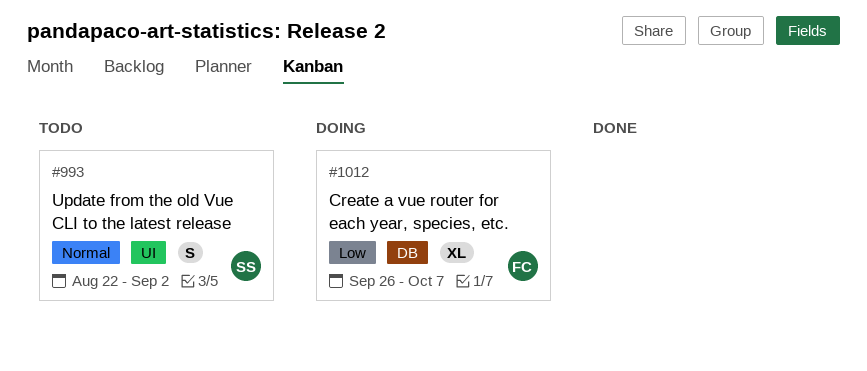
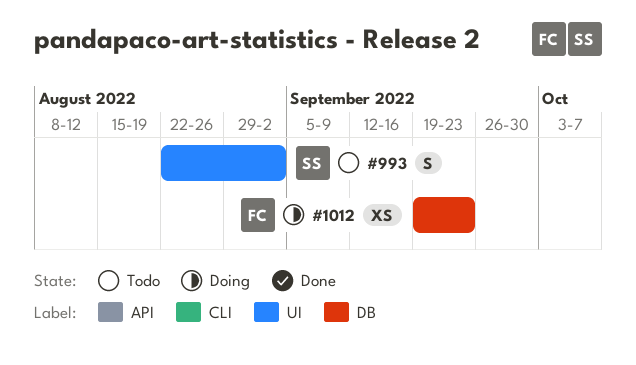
#1012, estimate: XL -> XS
#1012, start: Sep 26 -> Sep 19
#1012, due: Oct 7 -> Sep 23

